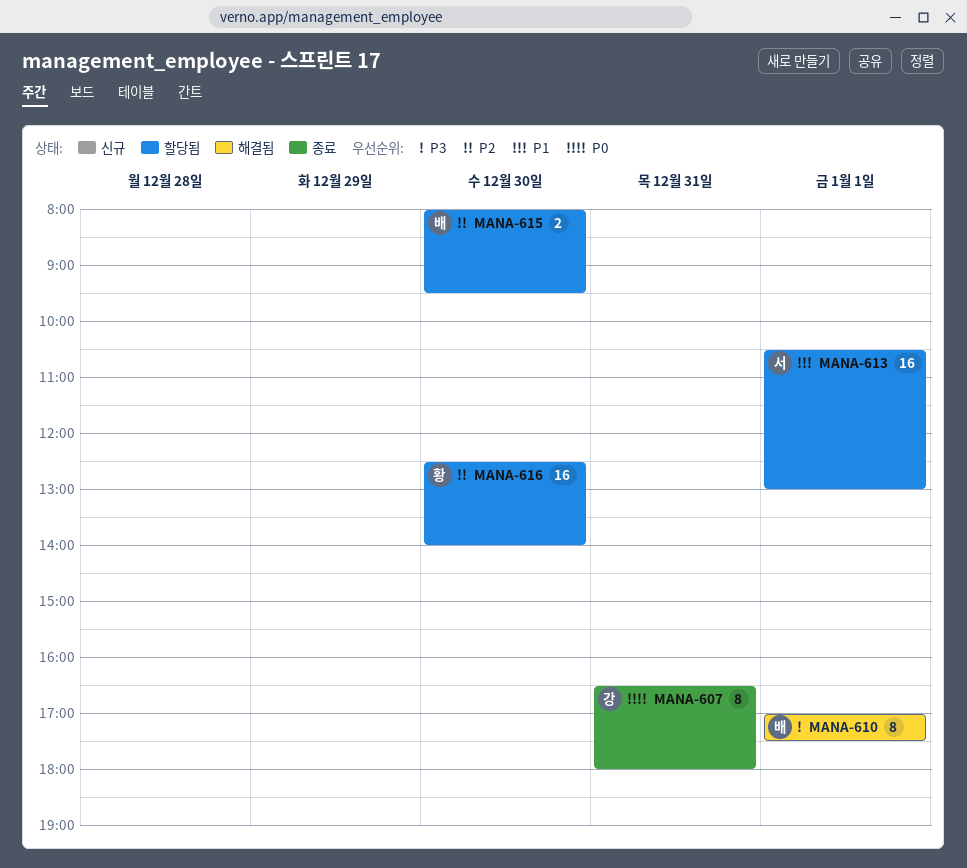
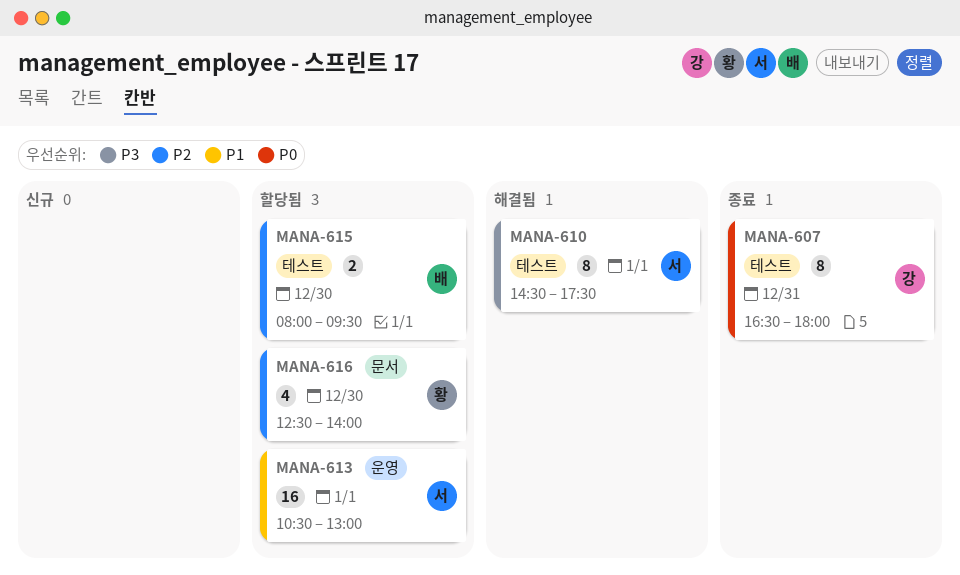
MANA-610, owner: 배 -> 서
MANA-610, begins: 17:00 -> 14:30
MANA-616, estimate: 16 -> 4

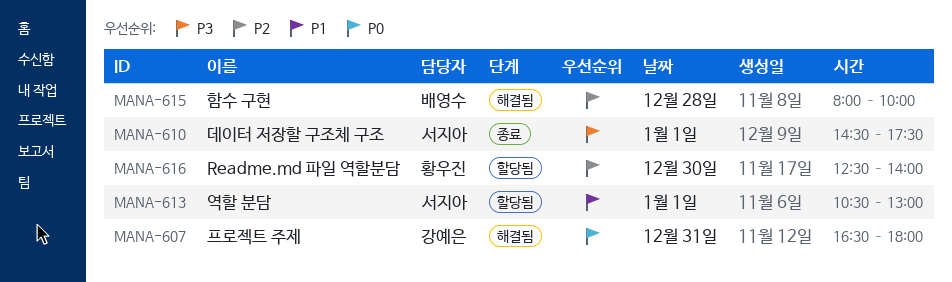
MANA-607, status: 종료 -> 해결됨
MANA-610, status: 해결됨 -> 종료
MANA-615, status: 할당됨 -> 해결됨
MANA-615, day: Dec 30 -> Dec 28
MANA-615, ends: 09:30 -> 10:00

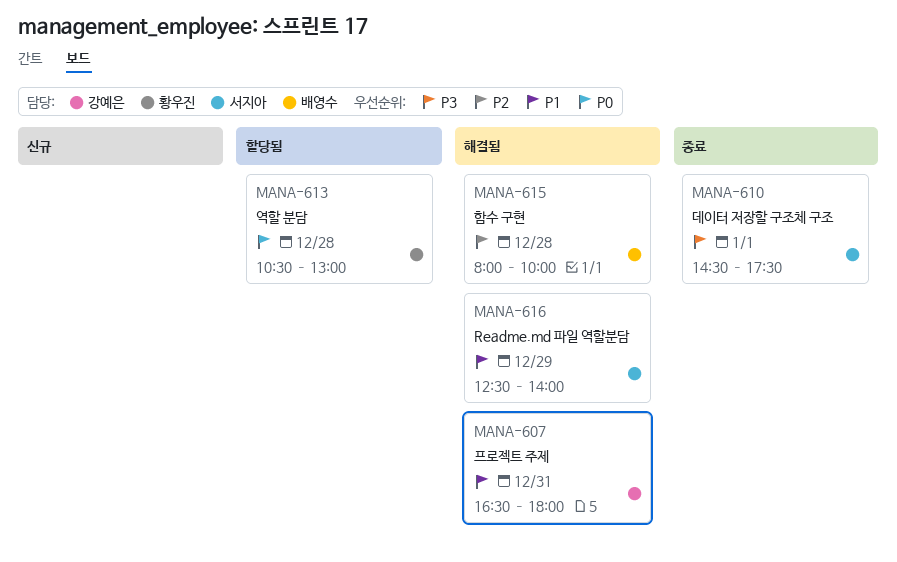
MANA-607, priority: P0 -> P1
MANA-613, owner: 서지아 -> 황우진
MANA-613, priority: P1 -> P0
MANA-613, day: Jan 1 -> Dec 28
MANA-616, status: 할당됨 -> 해결됨
MANA-616, owner: 황우진 -> 서지아
MANA-616, priority: P2 -> P1
MANA-616, day: Dec 30 -> Dec 29

